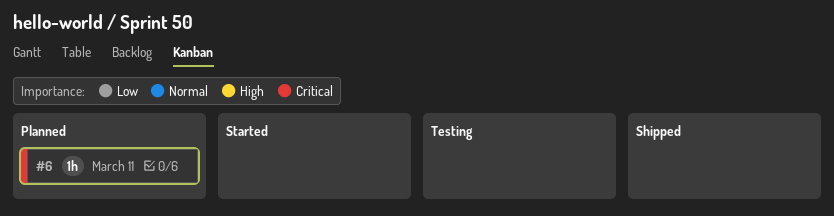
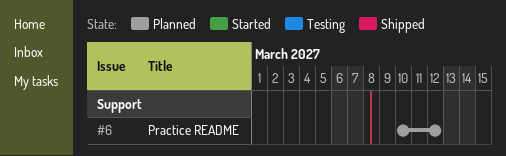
#6, due: Mar 11 -> Mar 12

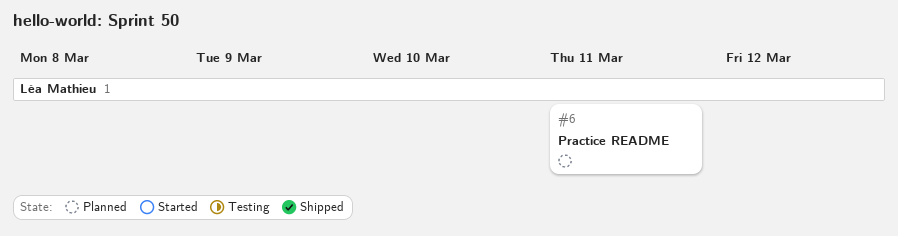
#6, due: Mar 12 -> Mar 11

